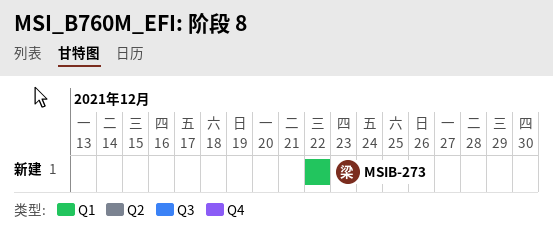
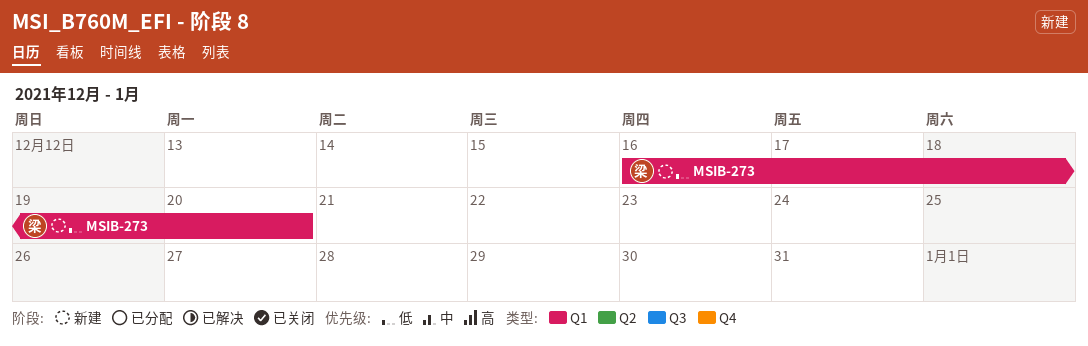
MSIB-273, start: Dec 22 -> Dec 16
MSIB-273, due: Dec 22 -> Dec 20

